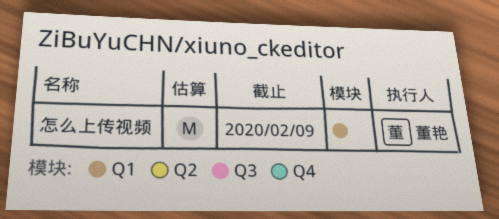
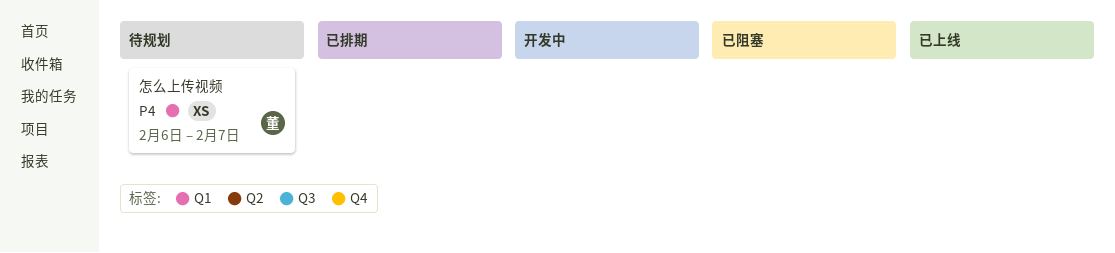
怎么上传视频, estimate: M -> XS
怎么上传视频, due: Feb 9 -> Feb 7

